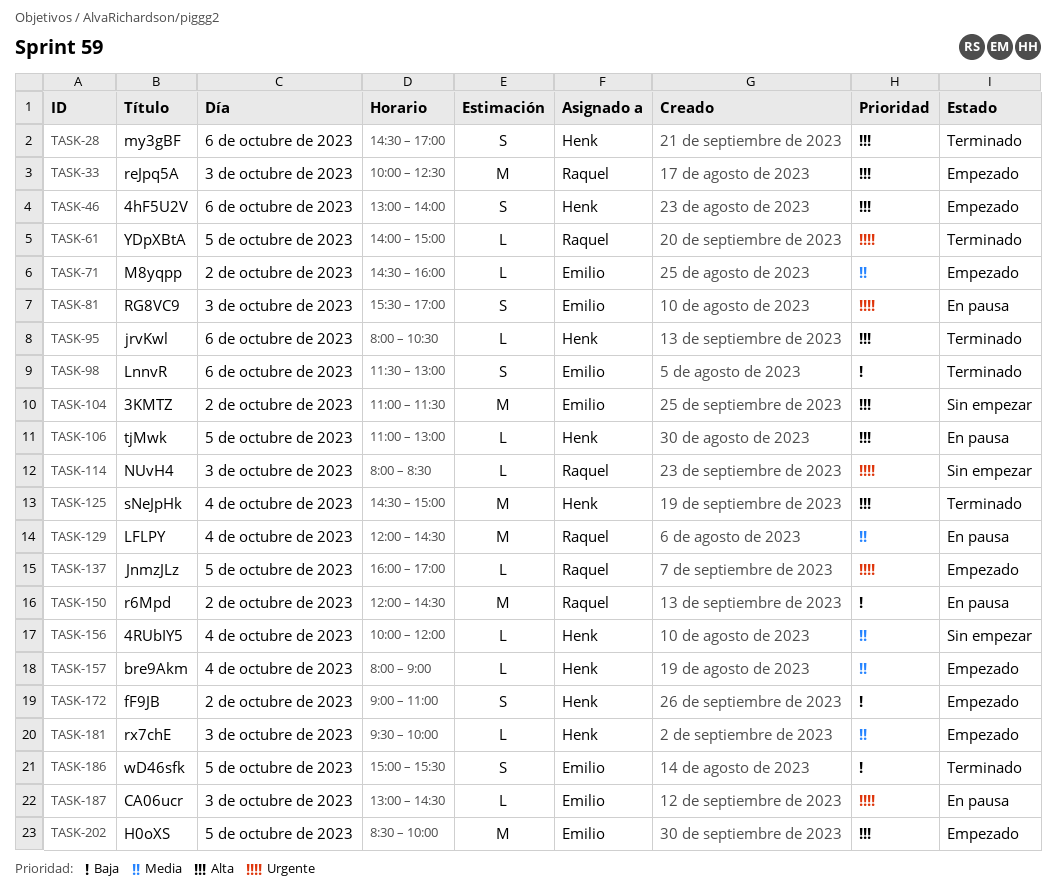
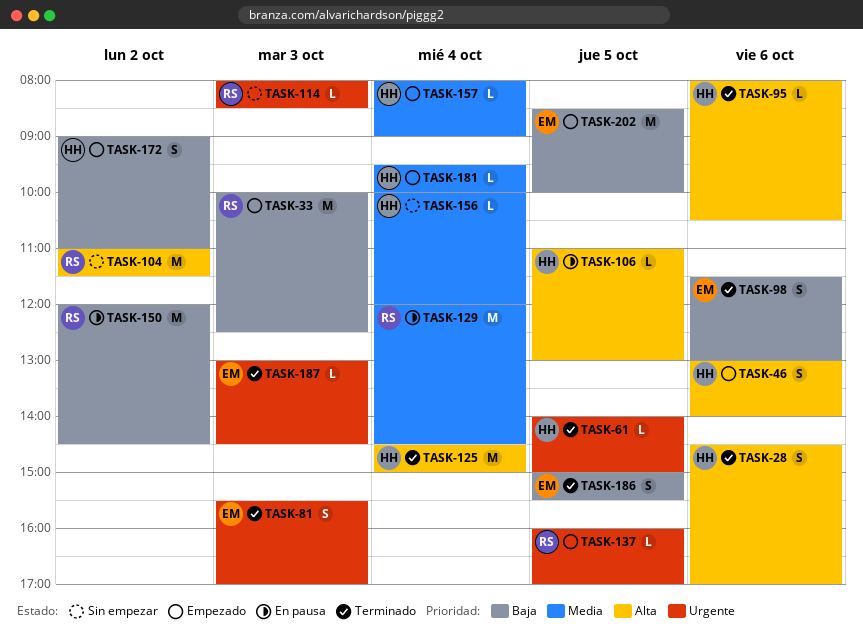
TASK-33, priority: Alta -> Baja
TASK-61, owner: Raquel -> Henk
TASK-71: present -> none
TASK-81, status: En pausa -> Terminado
TASK-104, owner: Emilio -> Raquel
TASK-181, day: Oct 3 -> Oct 4
TASK-187, status: En pausa -> Terminado
TASK-202, priority: Alta -> Baja

